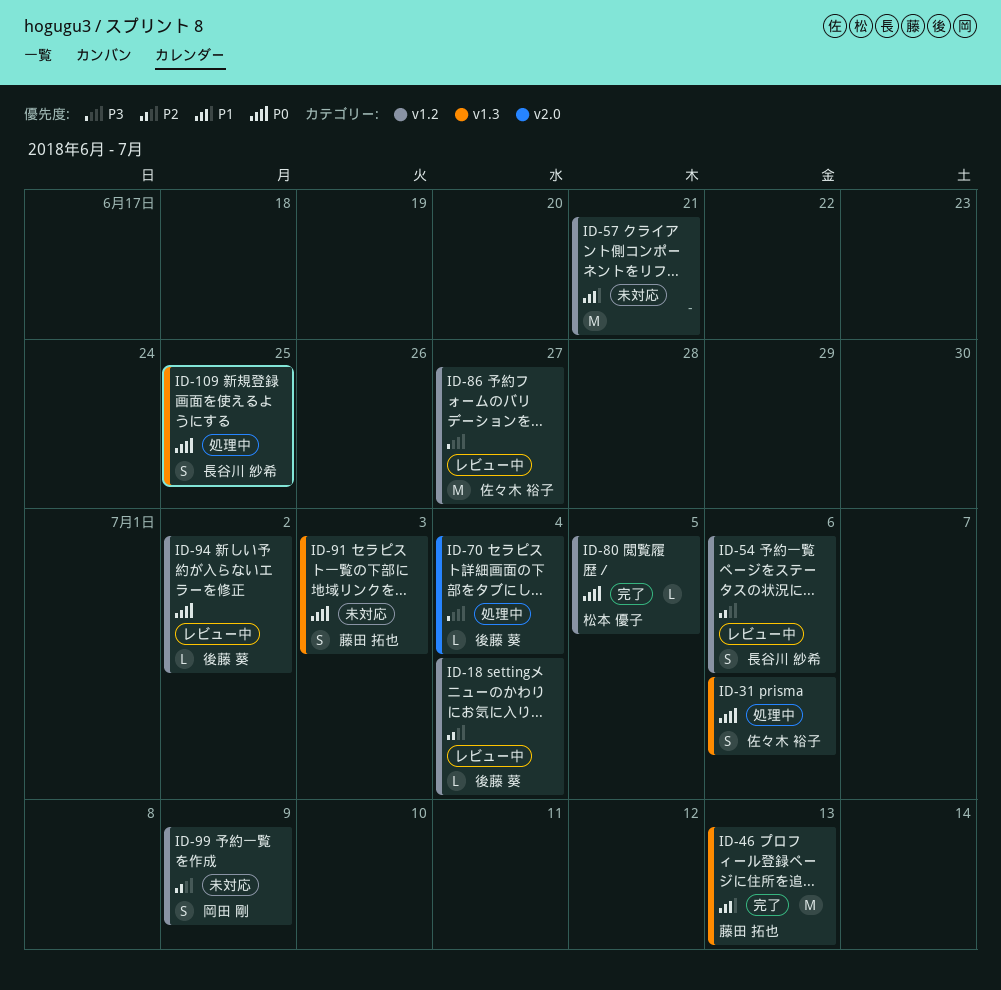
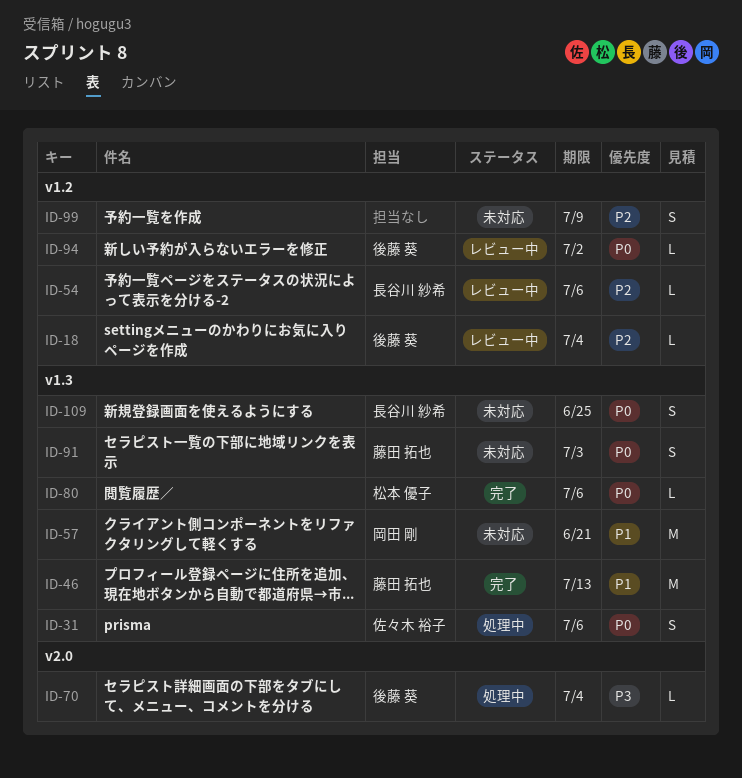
ID-54, estimate: S -> L
ID-57, owner: none -> 岡田 剛
ID-57, label: v1.2 -> v1.3
ID-80, label: v1.2 -> v1.3
ID-80, due: Jul 5 -> Jul 6
ID-86: present -> none
ID-99, owner: 岡田 剛 -> none
ID-109, status: 処理中 -> 未対応

